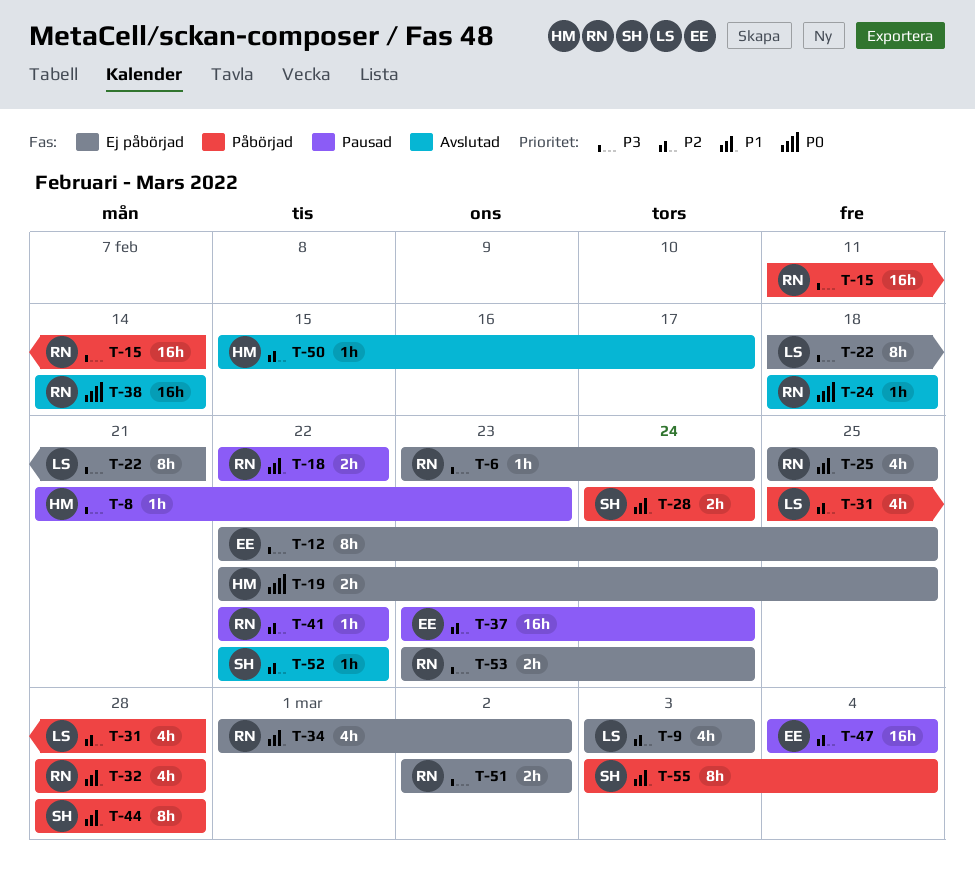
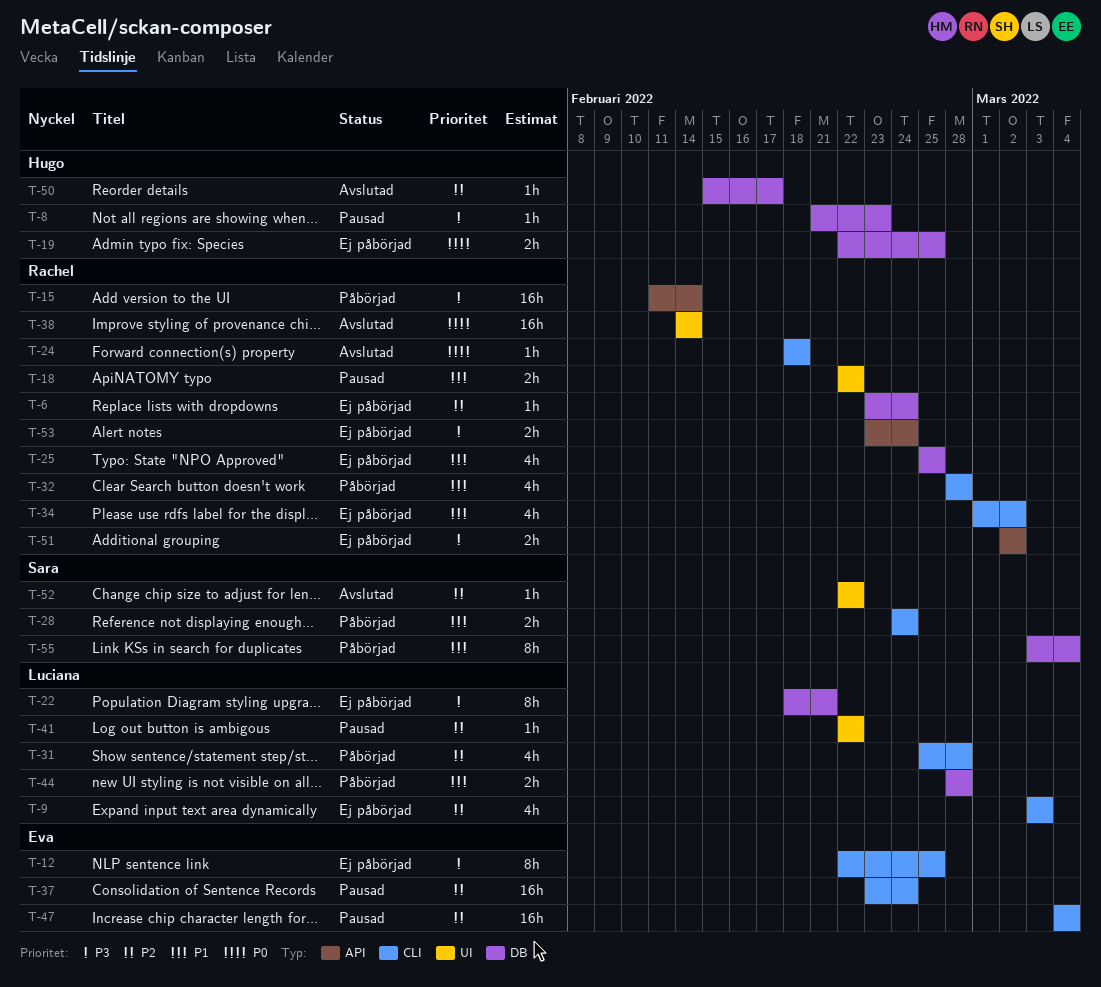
T-6, priority: P3 -> P2
T-41, owner: Rachel -> Luciana
T-44, owner: Sara -> Luciana
T-44, estimate: 8h -> 2h

